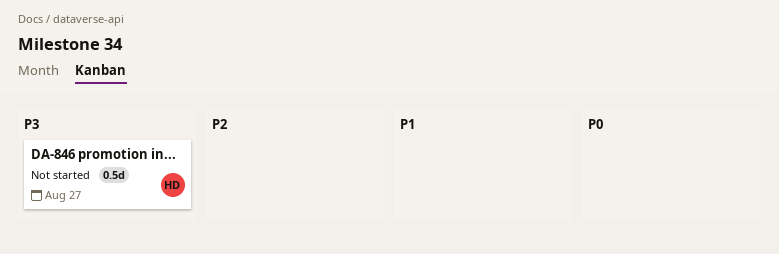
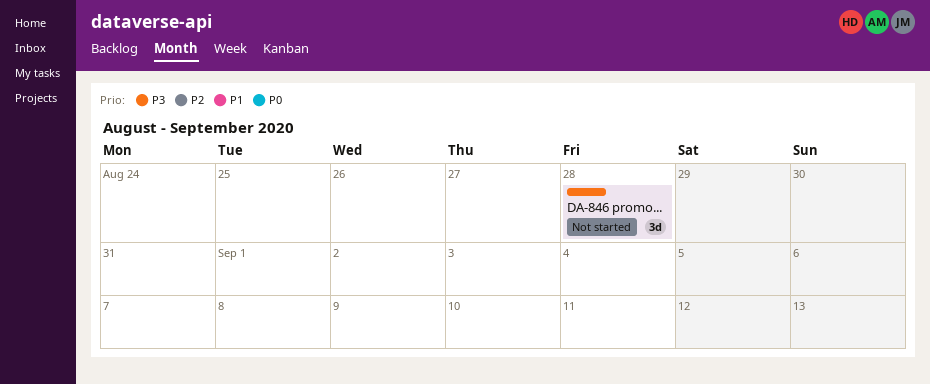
DA-846, estimate: 0.5d -> 3d
DA-846, due: Aug 27 -> Aug 28

